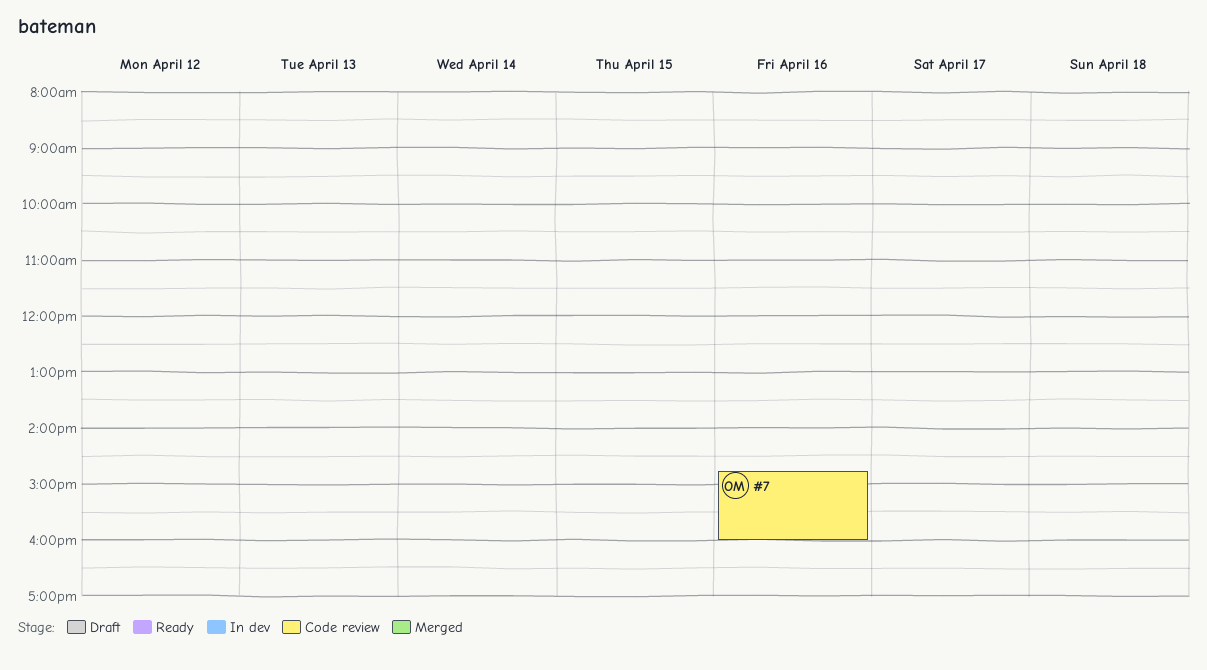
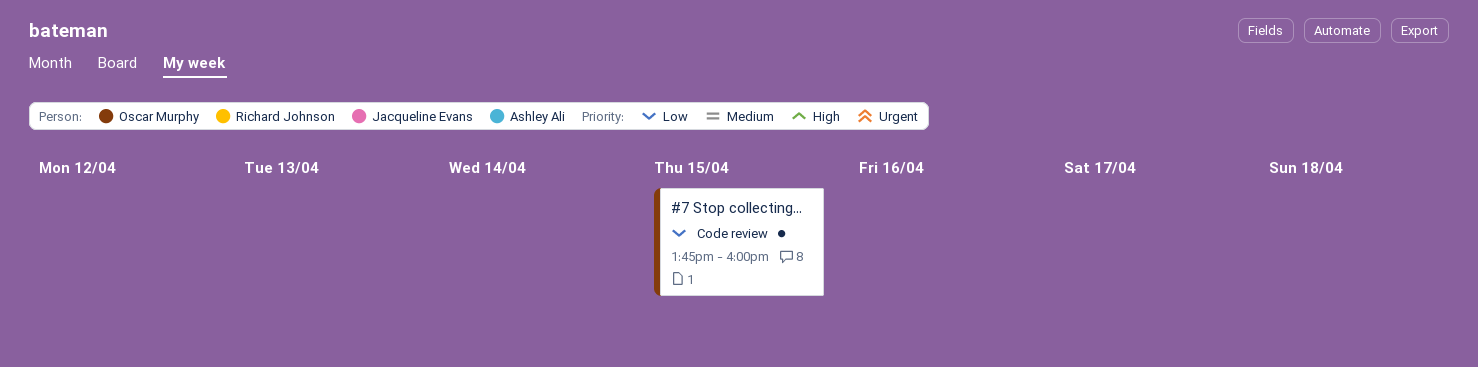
#7, day: Apr 16 -> Apr 15
#7, begins: 14:45 -> 13:45

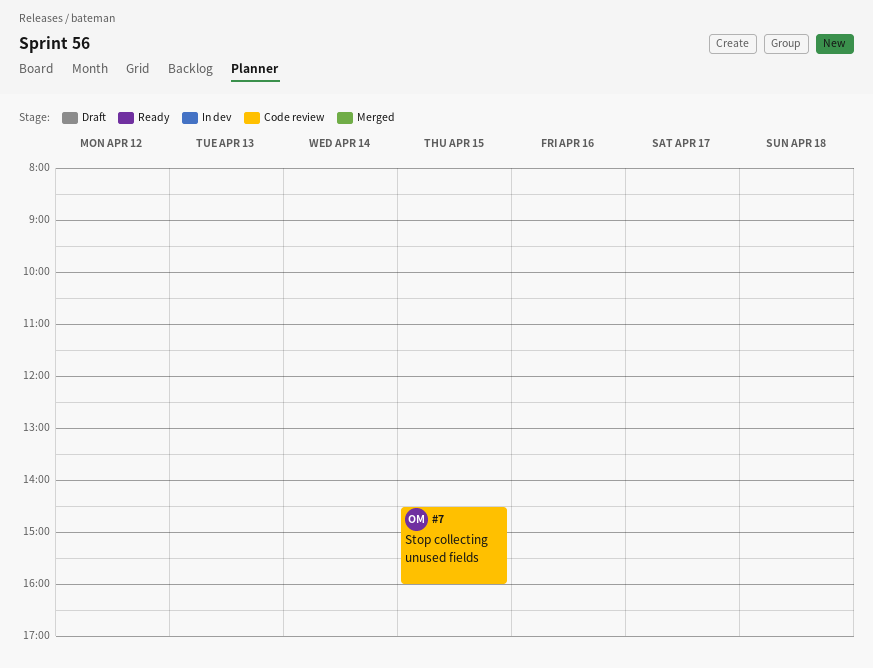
#7, begins: 13:45 -> 14:30

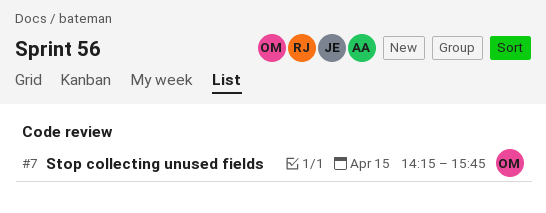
#7, begins: 14:30 -> 14:15
#7, ends: 16:00 -> 15:45

